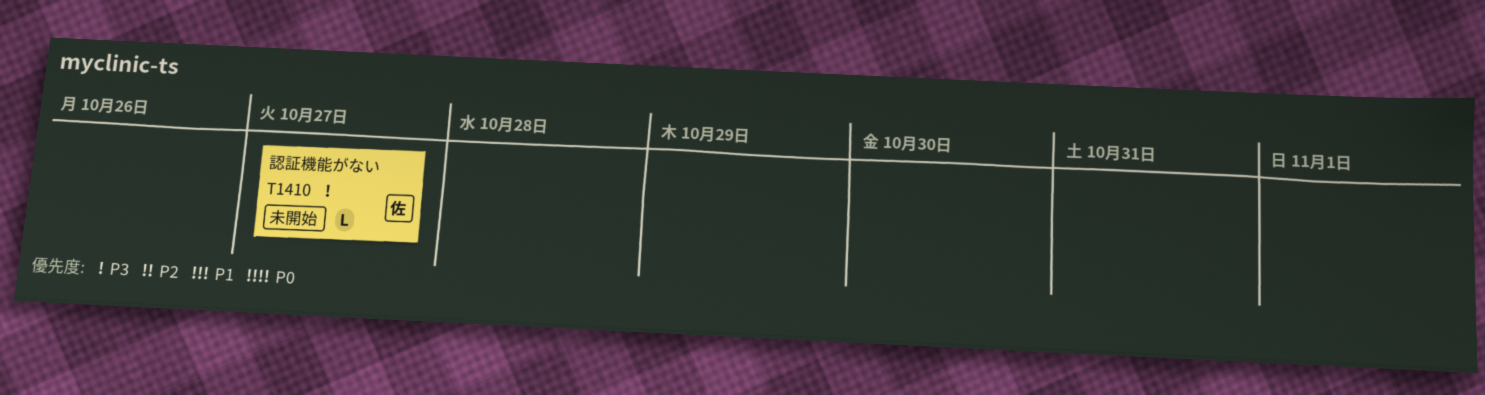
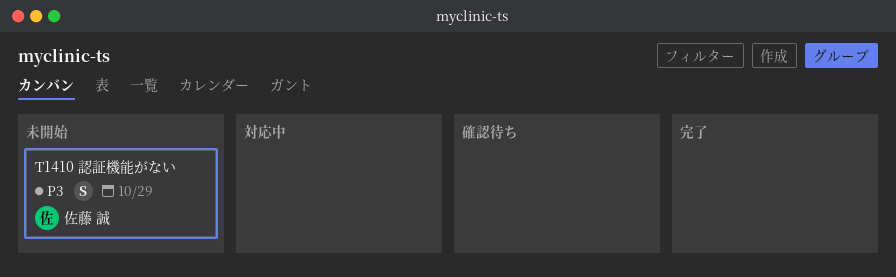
T1410, estimate: L -> S
T1410, due: Oct 27 -> Oct 29

